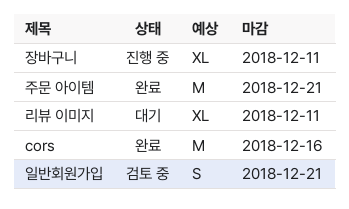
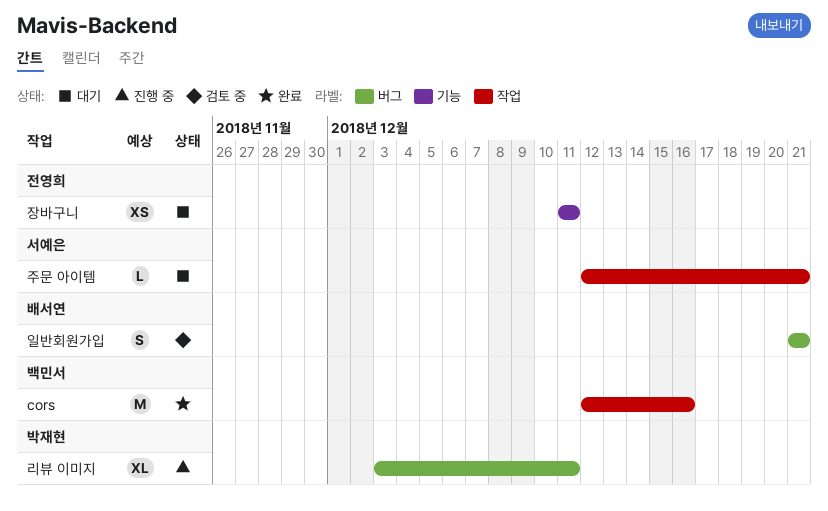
리뷰 이미지, status: 대기 -> 진행 중
장바구니, status: 진행 중 -> 대기
장바구니, estimate: XL -> XS
주문 아이템, status: 완료 -> 대기
주문 아이템, estimate: M -> L

